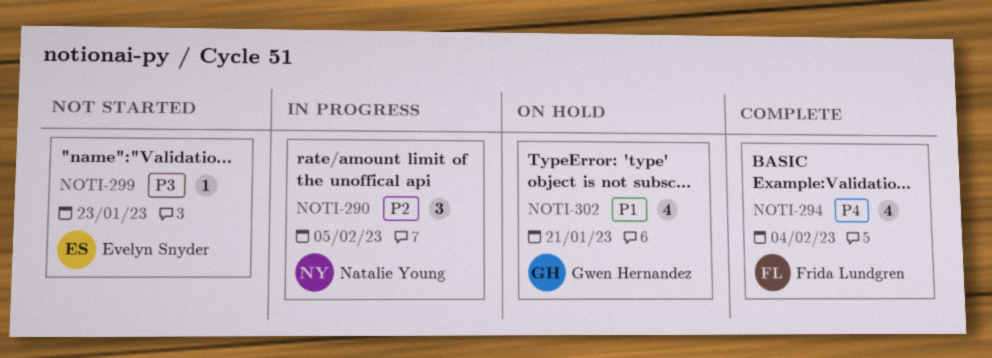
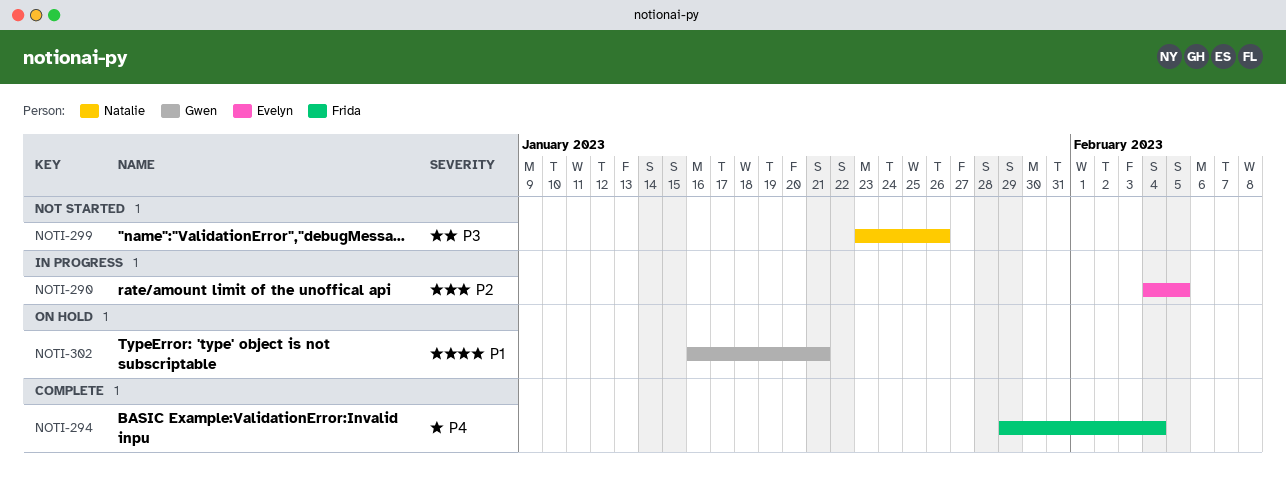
NOTI-290, owner: Natalie Young -> Evelyn Snyder
NOTI-299, owner: Evelyn Snyder -> Natalie Young
NOTI-299, due: Jan 23 -> Jan 26

